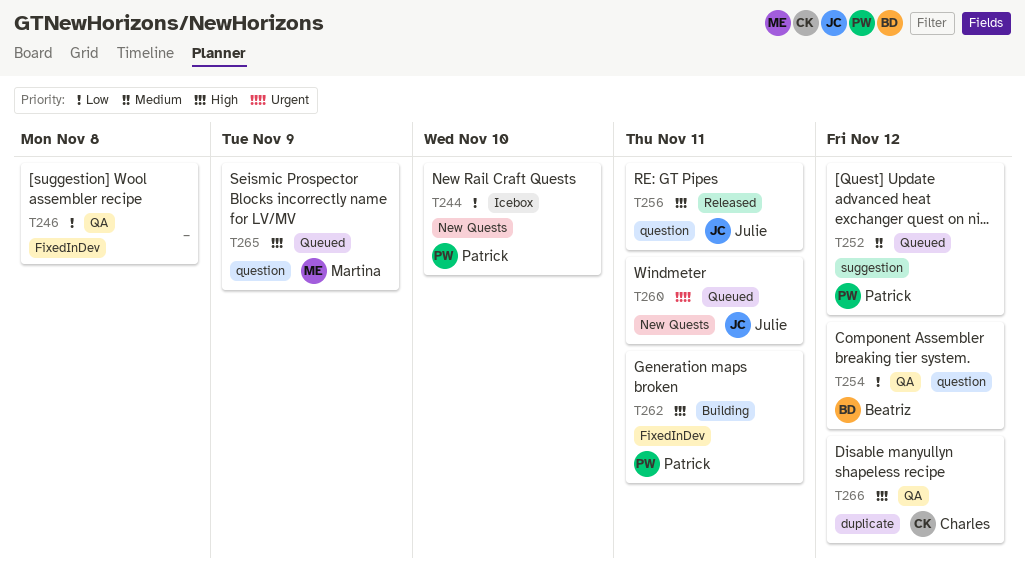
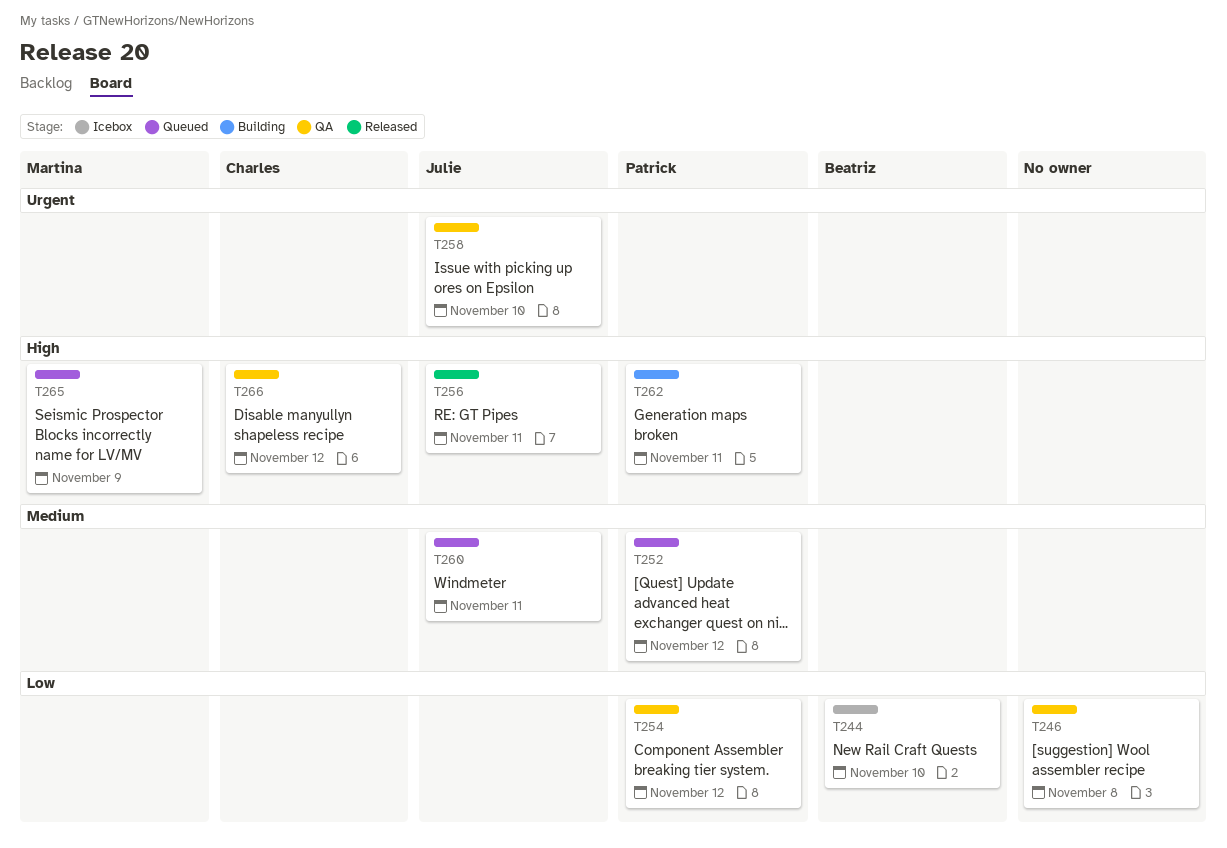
T244, owner: Patrick -> Beatriz
T254, owner: Beatriz -> Patrick
T258: none -> present
T260, priority: Urgent -> Medium

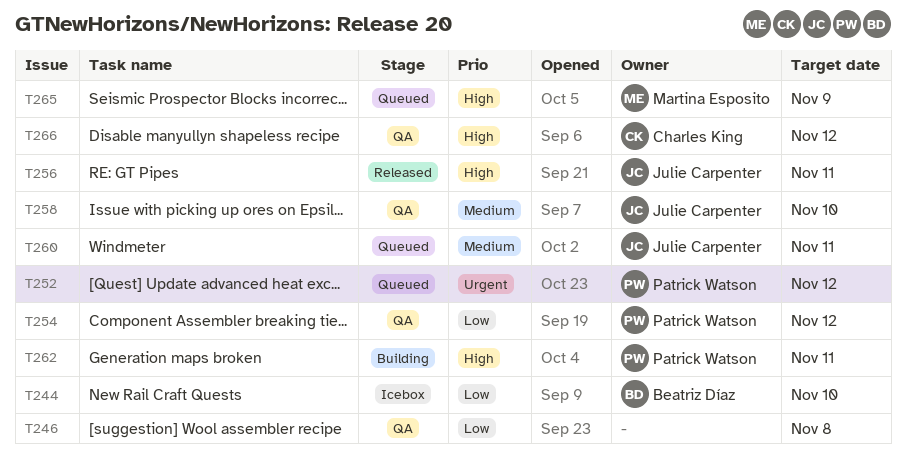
T252, priority: Medium -> Urgent
T258, priority: Urgent -> Medium

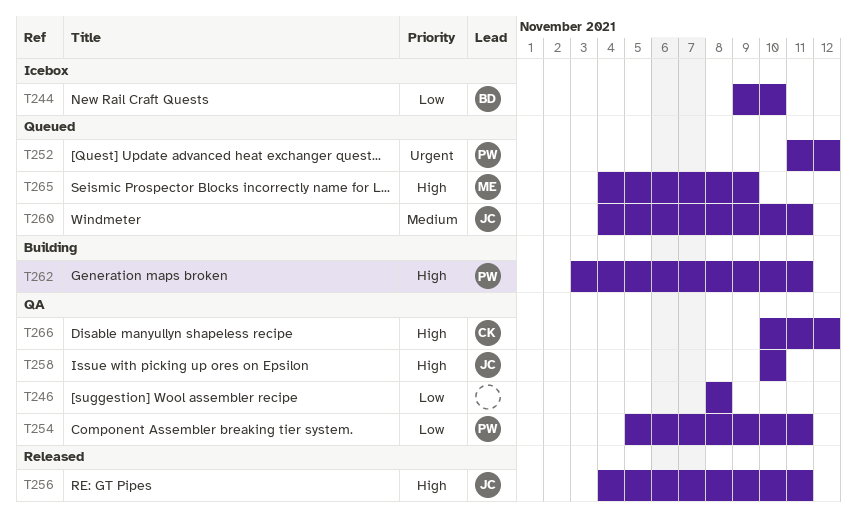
T254, due: Nov 12 -> Nov 11
T258, priority: Medium -> High

